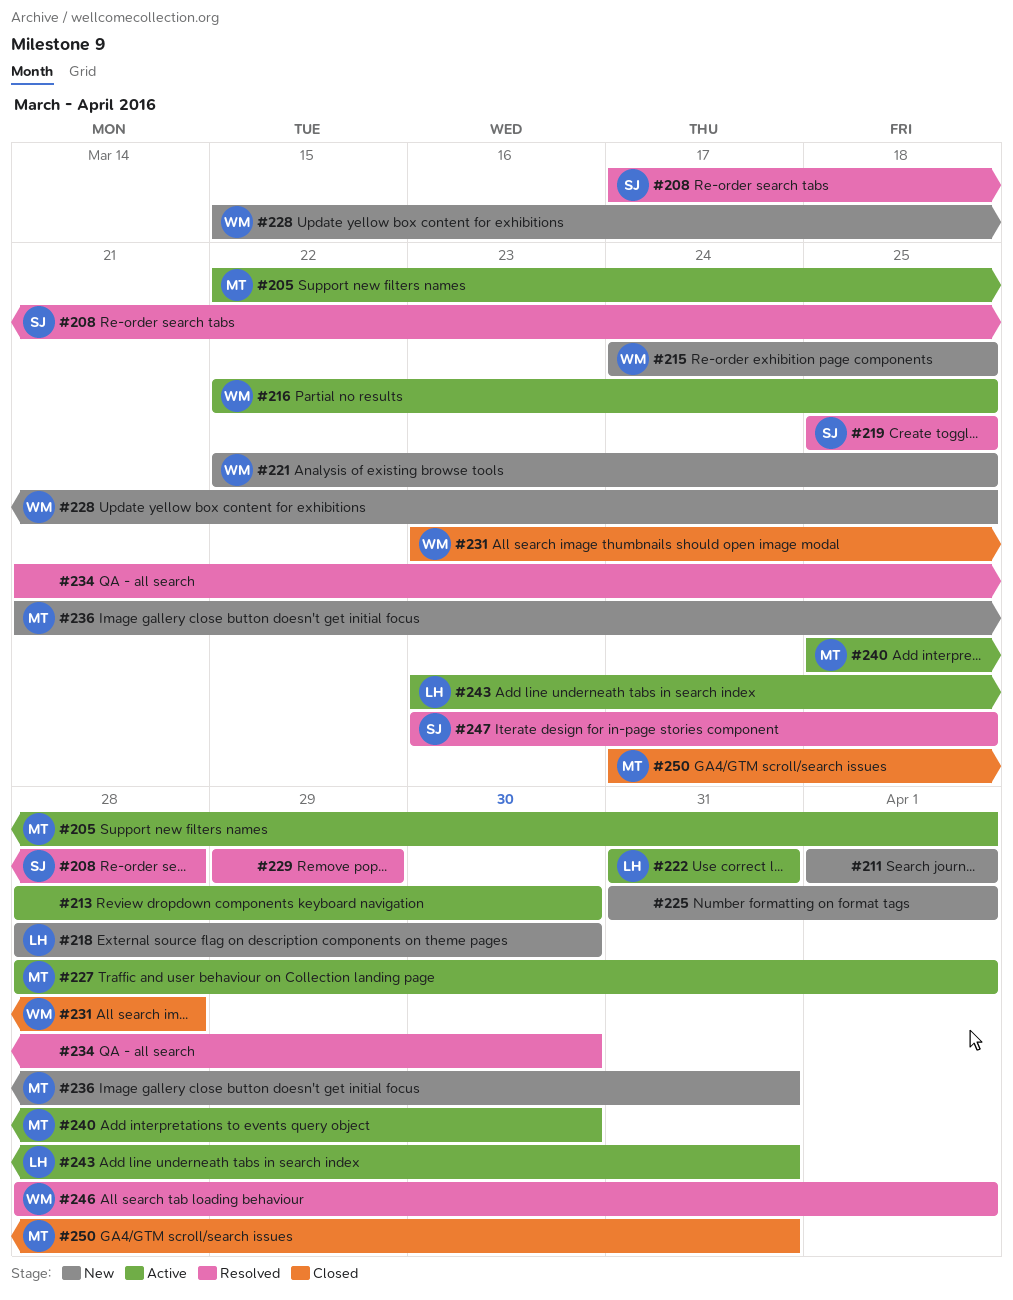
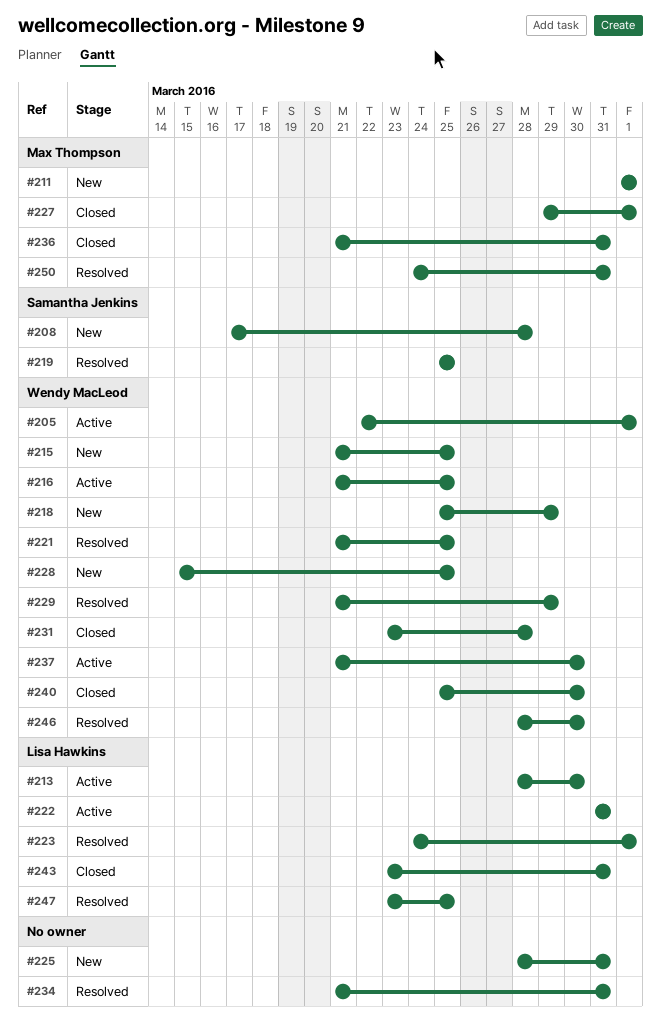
#205, owner: Max Thompson -> Wendy MacLeod
#208, status: Resolved -> New
#211, owner: none -> Max Thompson
#213, owner: none -> Lisa Hawkins
#215, start: Mar 24 -> Mar 21
#216, start: Mar 22 -> Mar 21
#218, owner: Lisa Hawkins -> Wendy MacLeod
#218, start: Mar 28 -> Mar 25
#218, due: Mar 30 -> Mar 29
#221, status: New -> Resolved
#221, start: Mar 22 -> Mar 21
#223: none -> present
#225, start: Mar 31 -> Mar 28
#225, due: Apr 1 -> Mar 31
#227, status: Active -> Closed
#227, start: Mar 28 -> Mar 29
#229, owner: none -> Wendy MacLeod
#229, start: Mar 29 -> Mar 21
#234, due: Mar 30 -> Mar 31
#236, status: New -> Closed
#237: none -> present
#240, status: Active -> Closed
#240, owner: Max Thompson -> Wendy MacLeod
#243, status: Active -> Closed
#246, due: Apr 1 -> Mar 30
#247, owner: Samantha Jenkins -> Lisa Hawkins
#250, status: Closed -> Resolved

